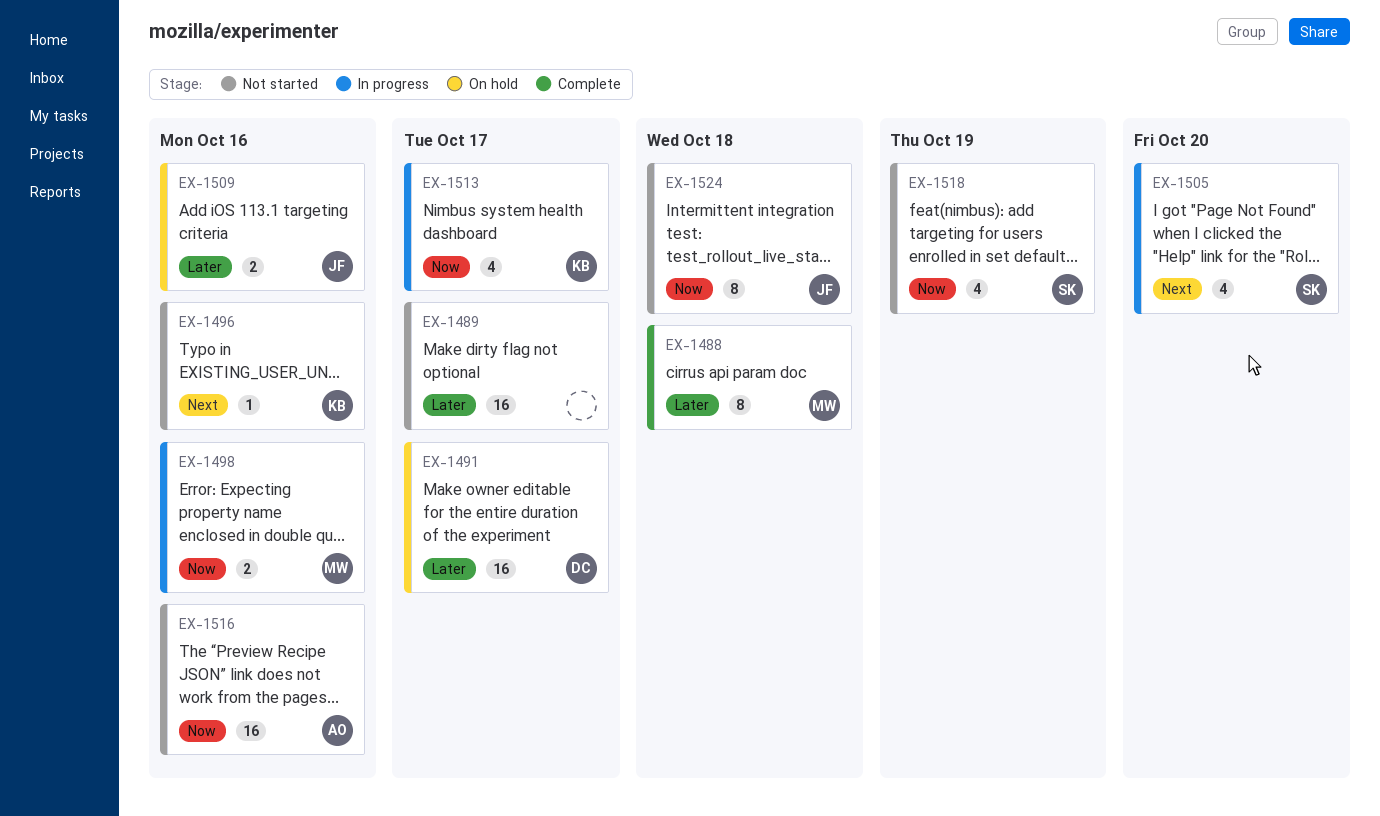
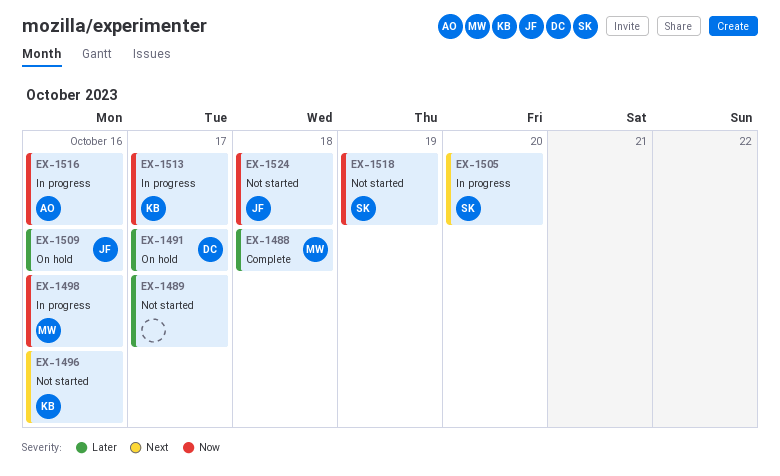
EX-1516, status: Not started -> In progress

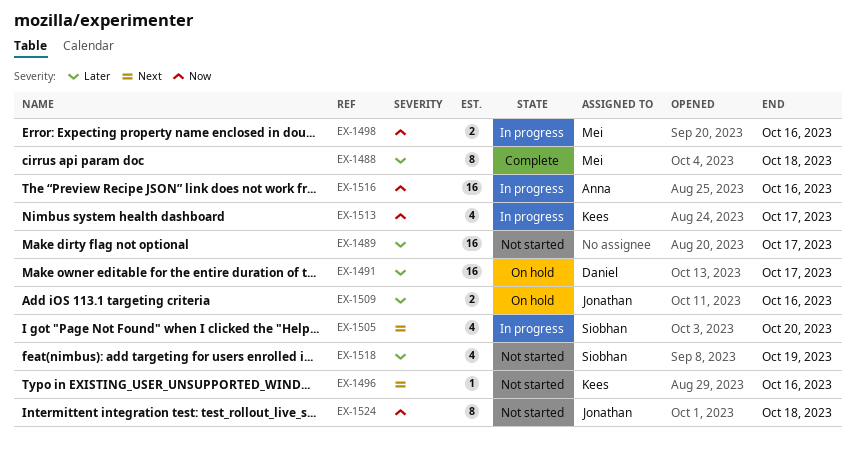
EX-1518, priority: Now -> Later

